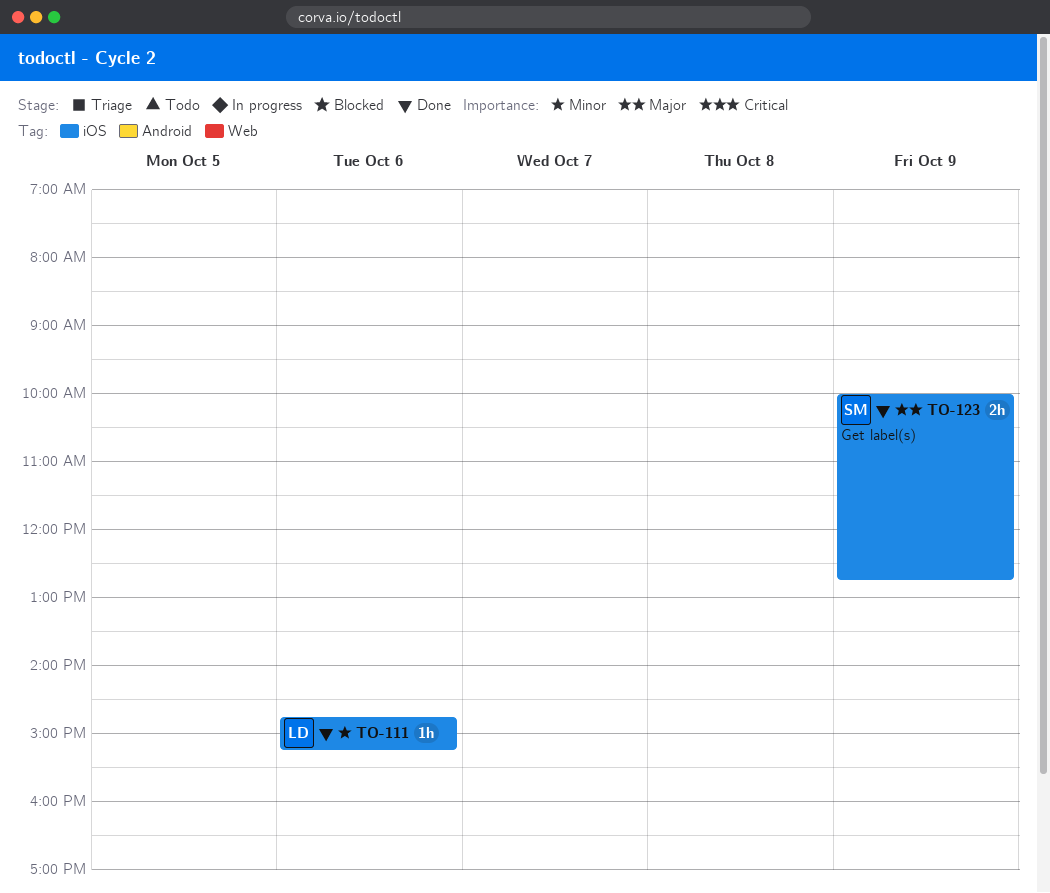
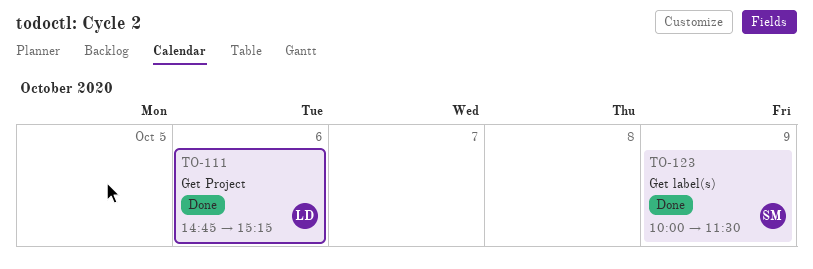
TO-123, ends: 12:45 -> 11:30

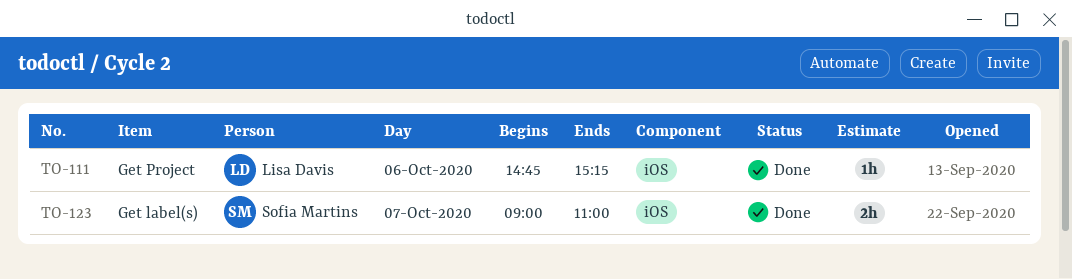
TO-123, day: Oct 9 -> Oct 7
TO-123, begins: 10:00 -> 09:00
TO-123, ends: 11:30 -> 11:00

